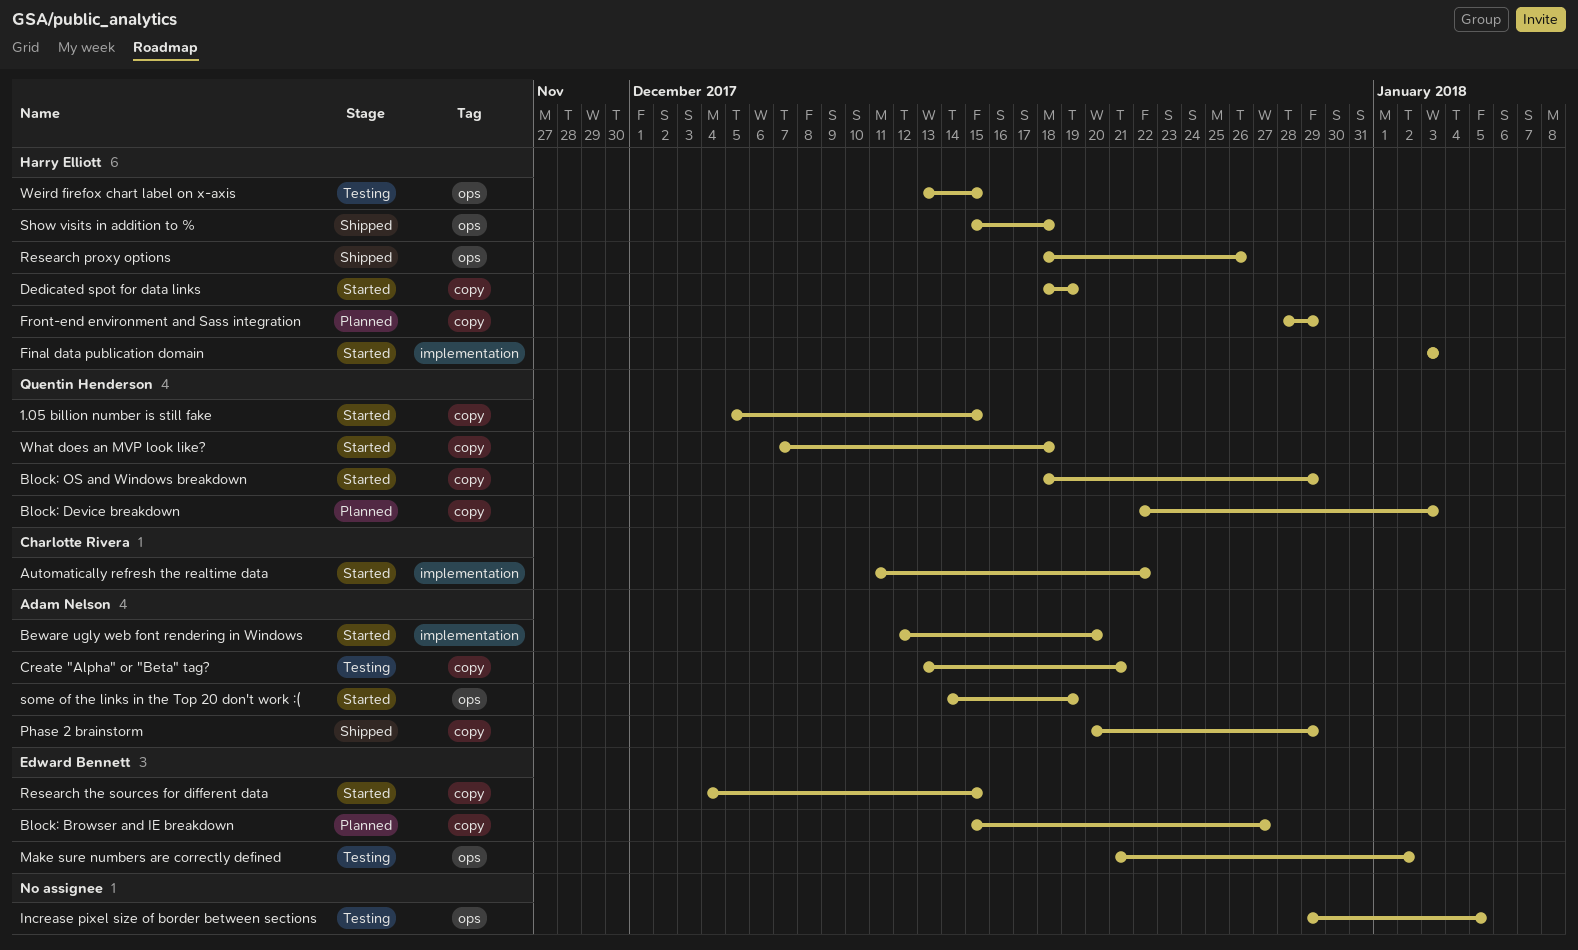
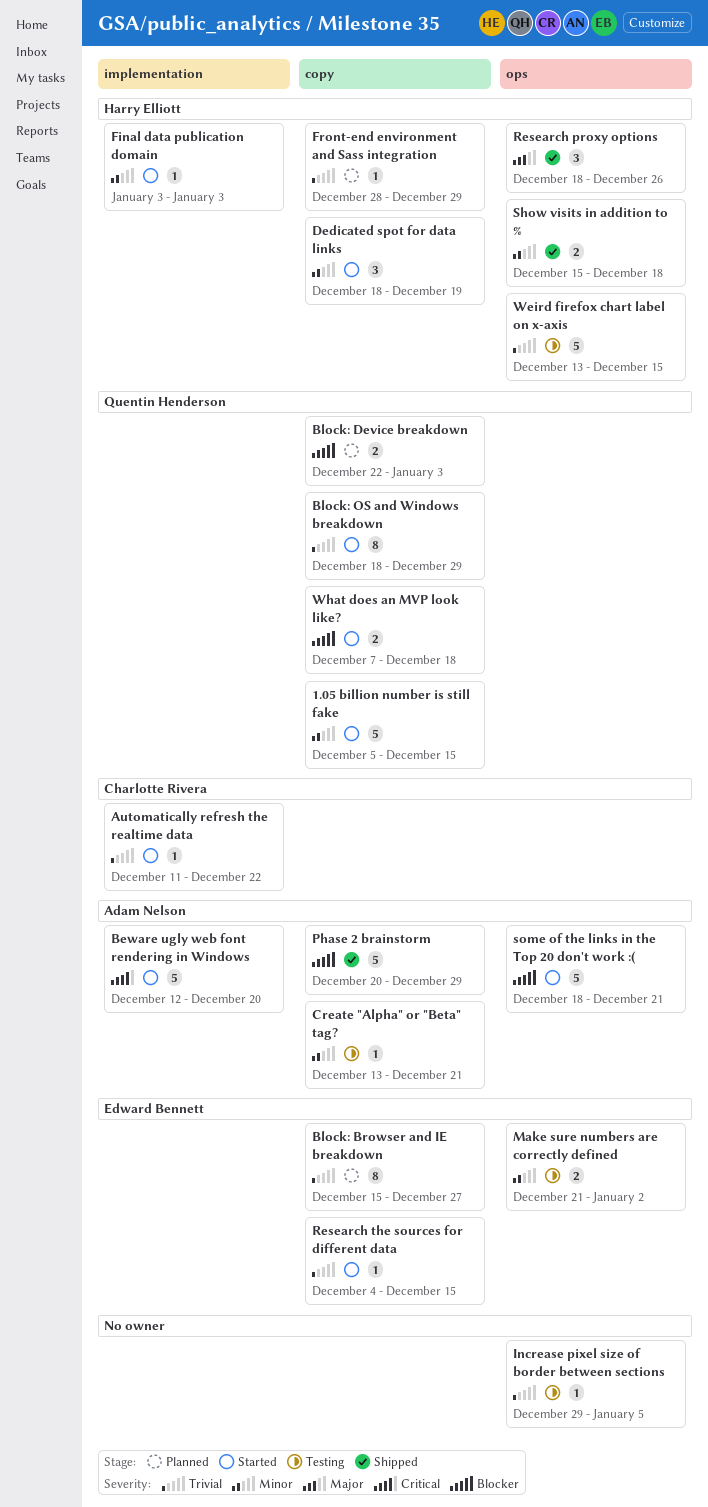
some of the links in the Top 20 don't work :(, start: Dec 14 -> Dec 18
some of the links in the Top 20 don't work :(, due: Dec 19 -> Dec 21

